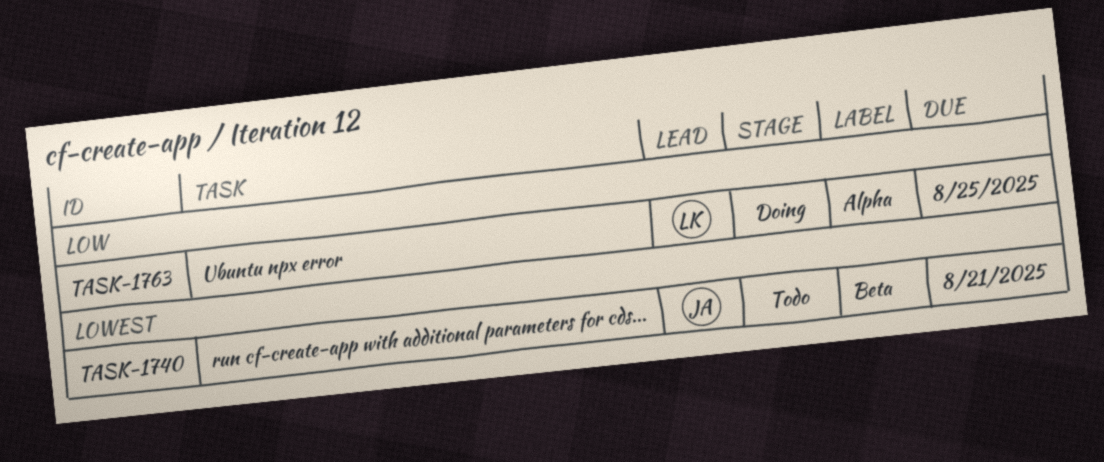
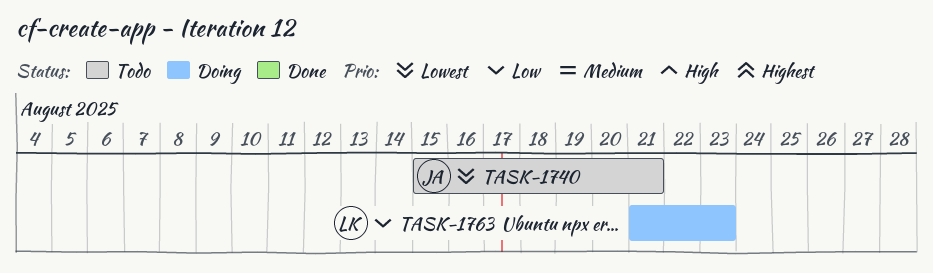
TASK-1763, due: Aug 25 -> Aug 23

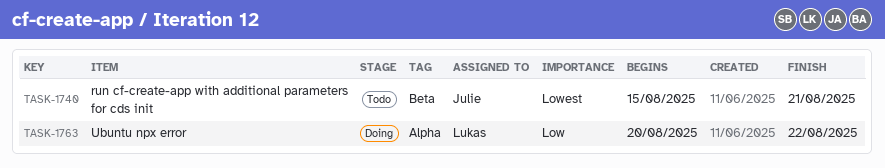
TASK-1763, start: Aug 21 -> Aug 20
TASK-1763, due: Aug 23 -> Aug 22

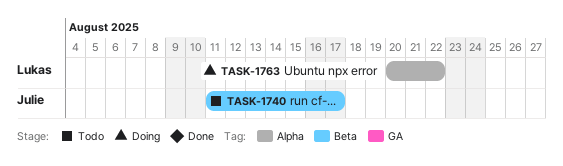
TASK-1740, start: Aug 15 -> Aug 11
TASK-1740, due: Aug 21 -> Aug 17

